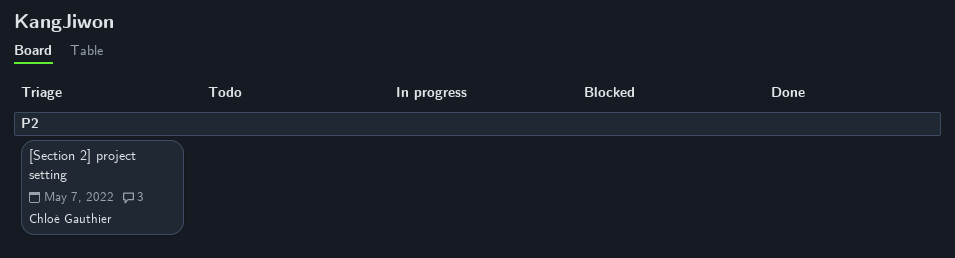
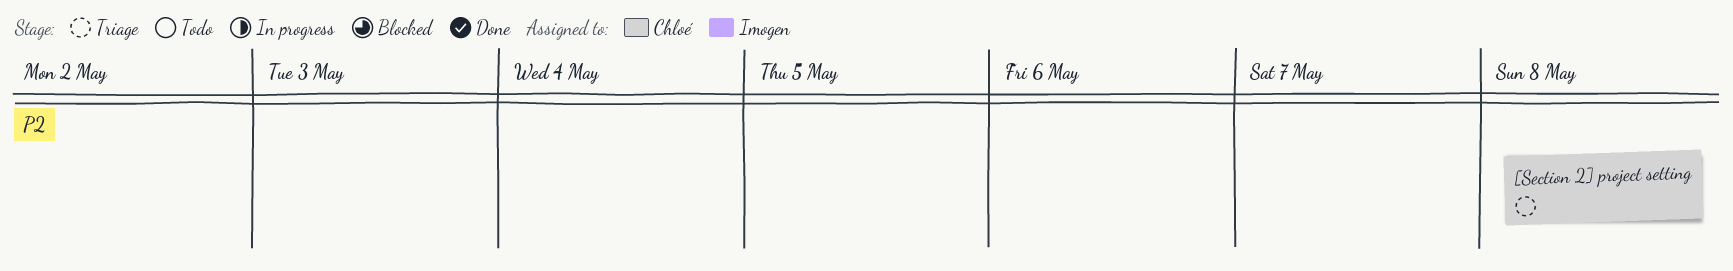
[Section 2] project setting, due: May 7 -> May 8

